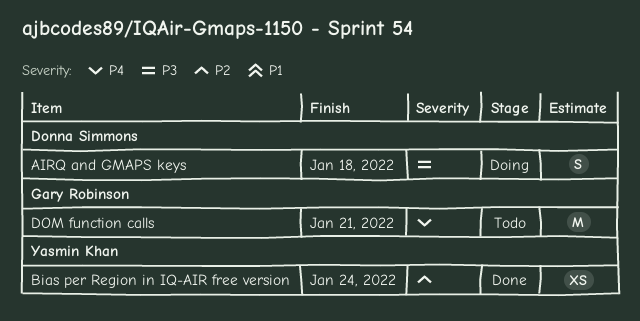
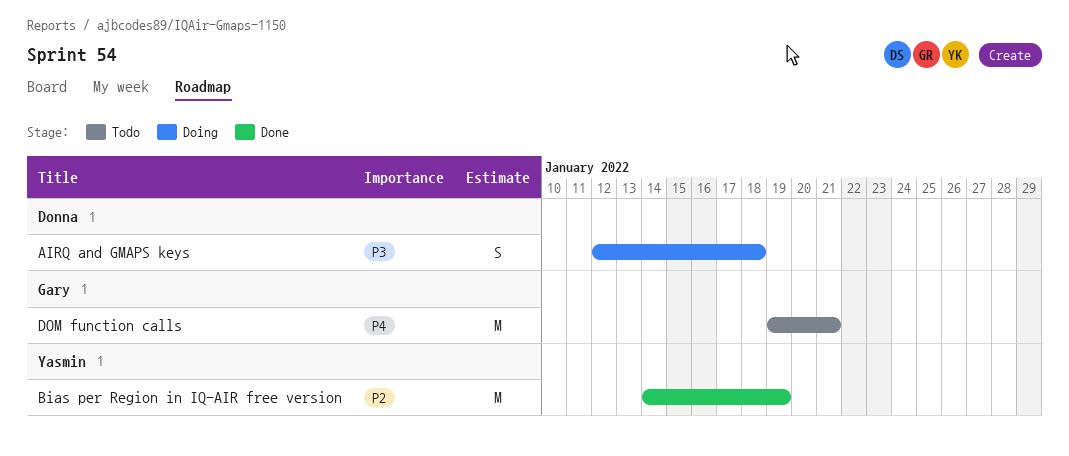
Bias per Region in IQ-AIR free version, estimate: XS -> M
Bias per Region in IQ-AIR free version, due: Jan 24 -> Jan 19

